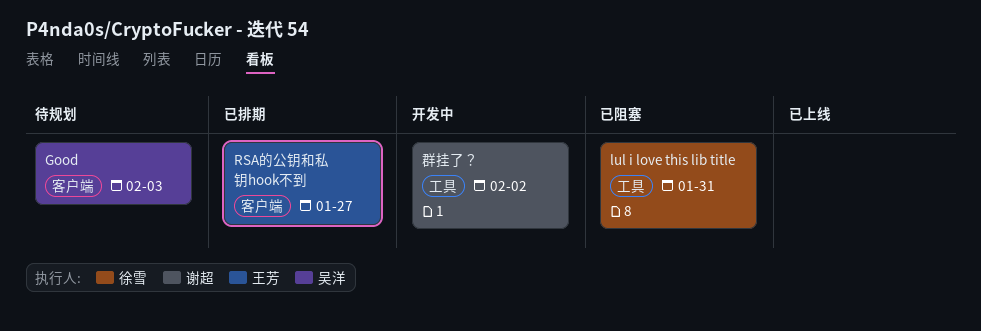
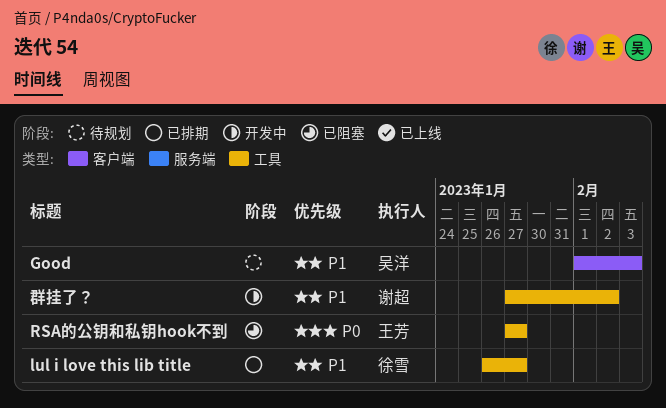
lul i love this lib title, status: 已阻塞 -> 已排期
lul i love this lib title, due: Jan 31 -> Jan 27
RSA的公钥和私钥hook不到, status: 已排期 -> 已阻塞
RSA的公钥和私钥hook不到, label: 客户端 -> 工具

